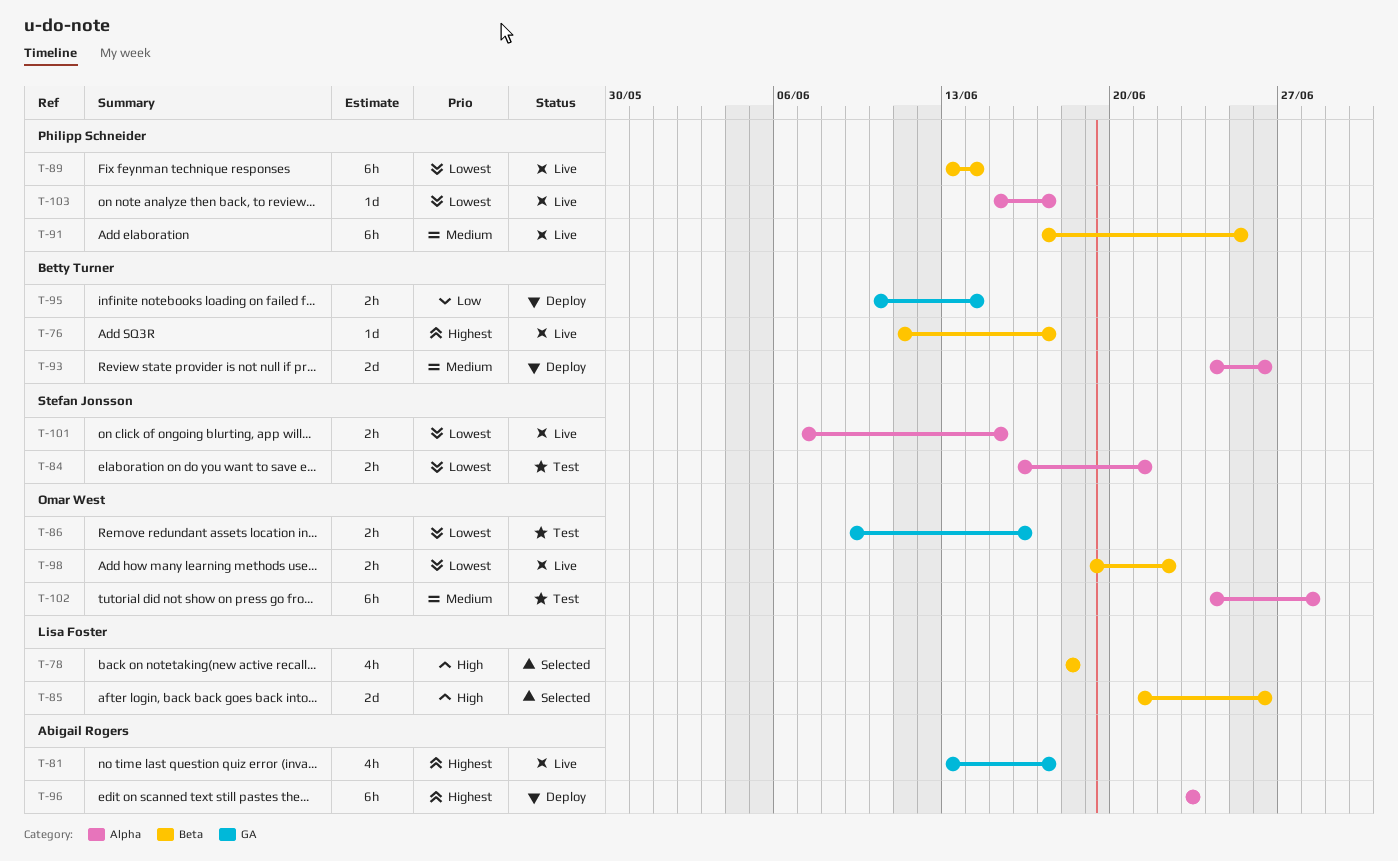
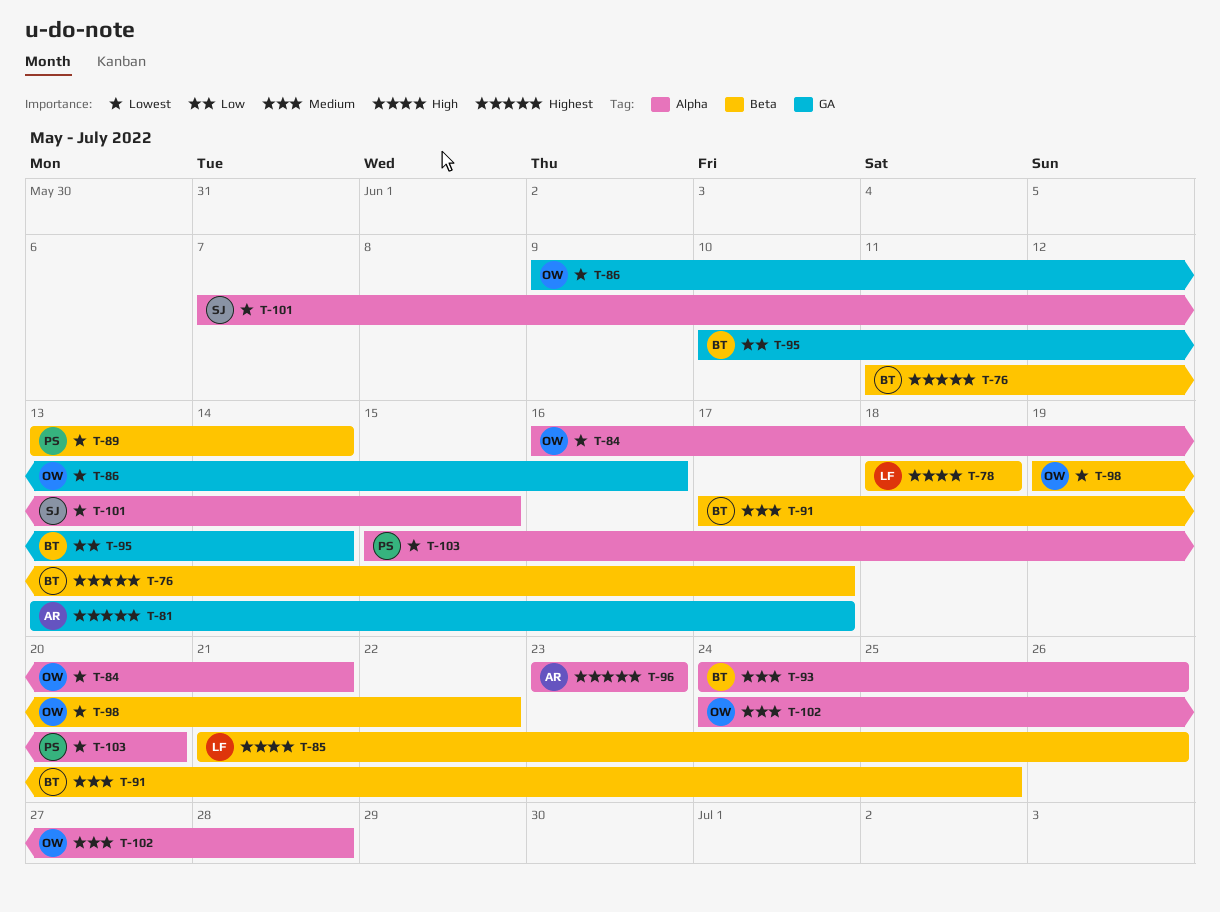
T-84, owner: Stefan Jonsson -> Omar West
T-91, owner: Philipp Schneider -> Betty Turner
T-103, due: Jun 17 -> Jun 20

